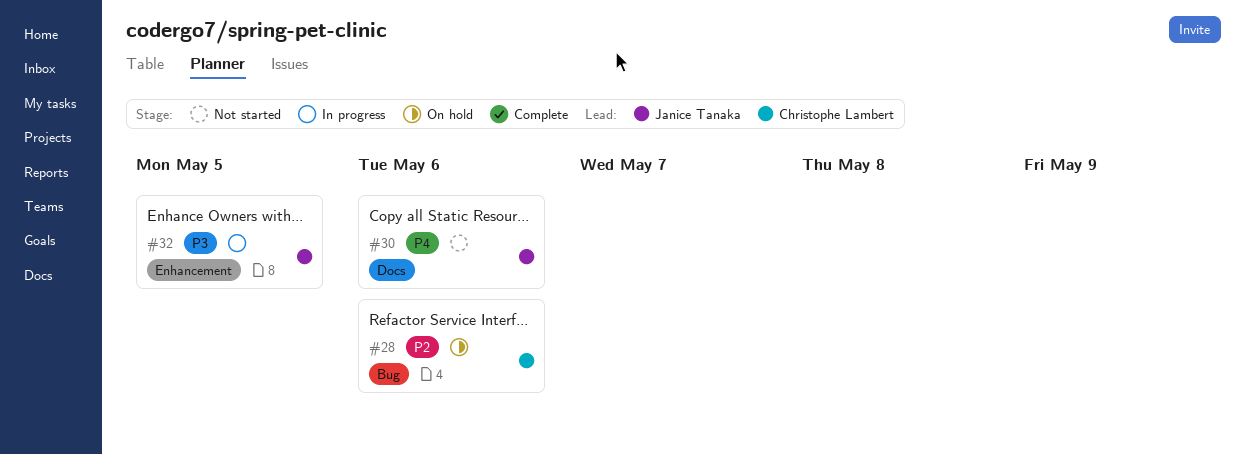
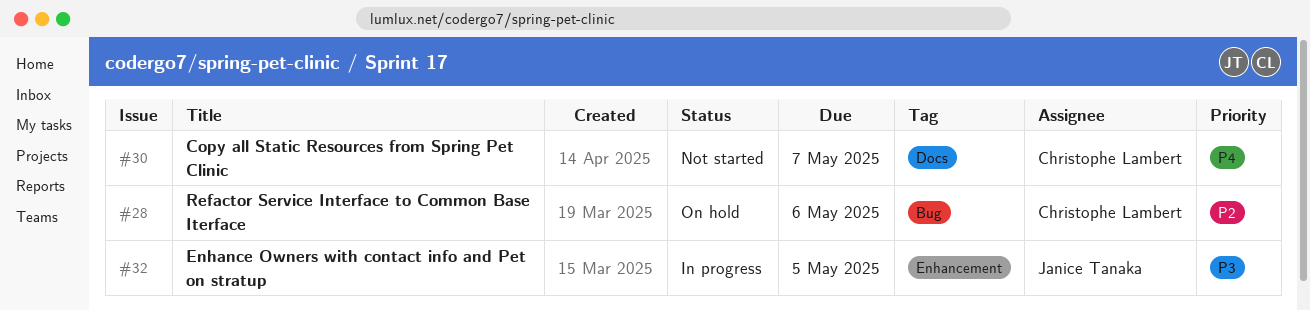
#30, owner: Janice Tanaka -> Christophe Lambert
#30, due: May 6 -> May 7

